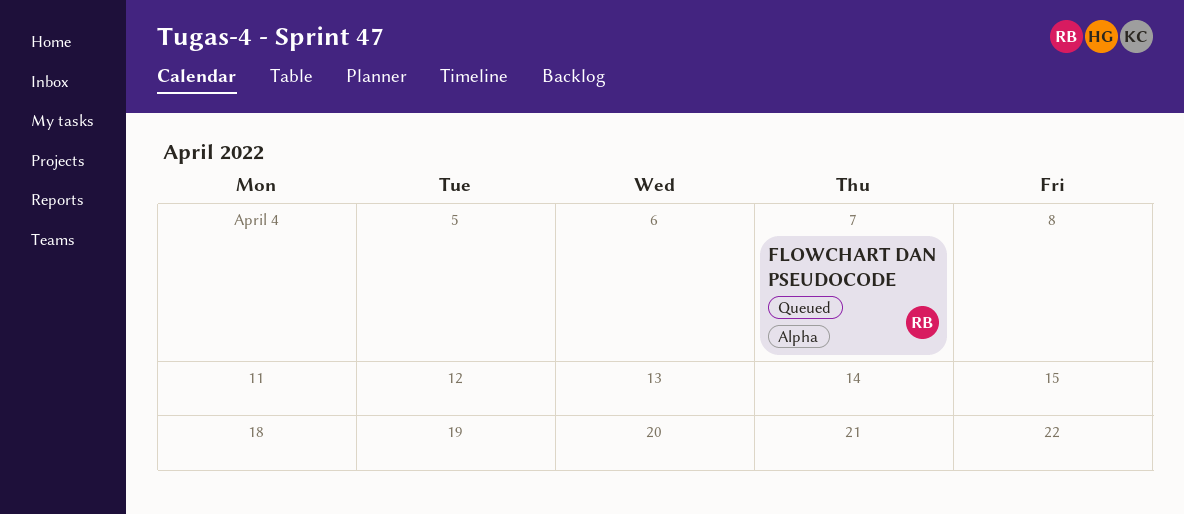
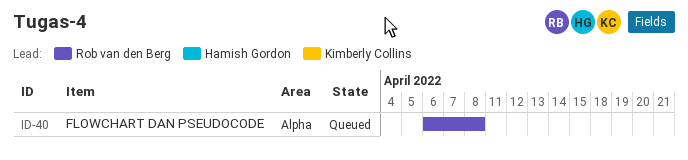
FLOWCHART DAN PSEUDOCODE, due: Apr 7 -> Apr 8

